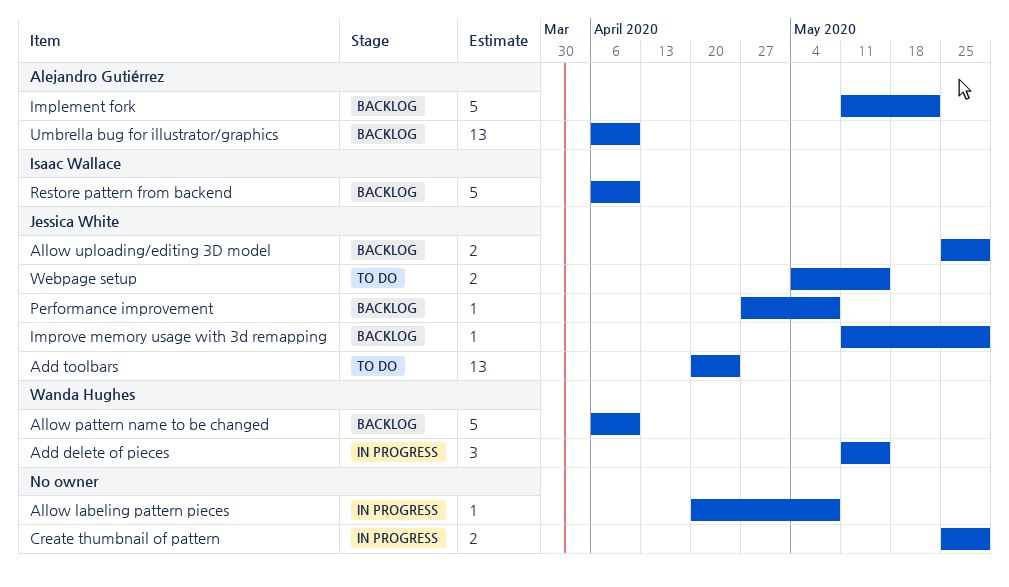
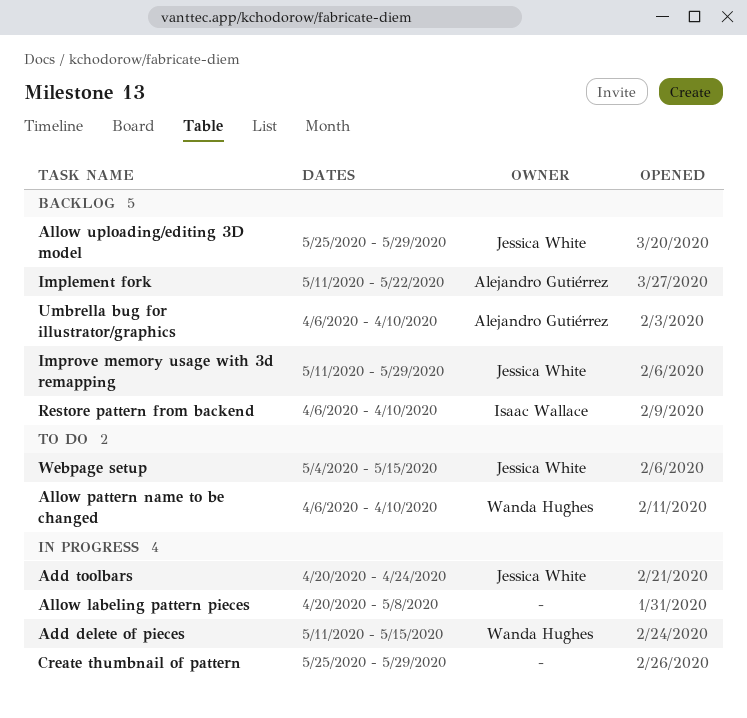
Add toolbars, status: To do -> In progress
Allow pattern name to be changed, status: Backlog -> To do
Performance improvement: present -> none

